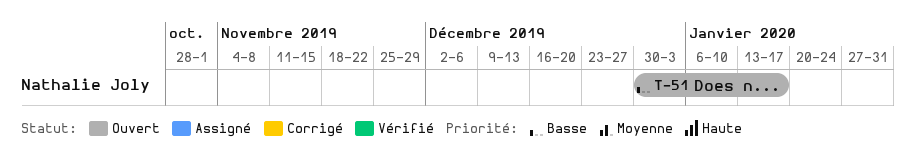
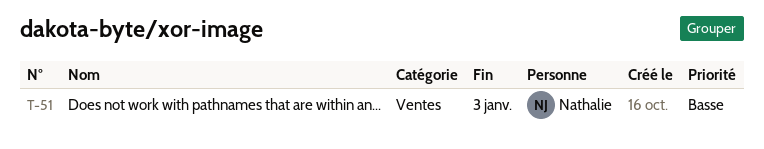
T-51, due: Jan 17 -> Jan 3

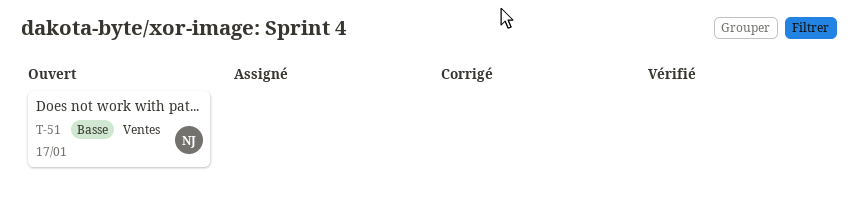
T-51, due: Jan 3 -> Jan 17

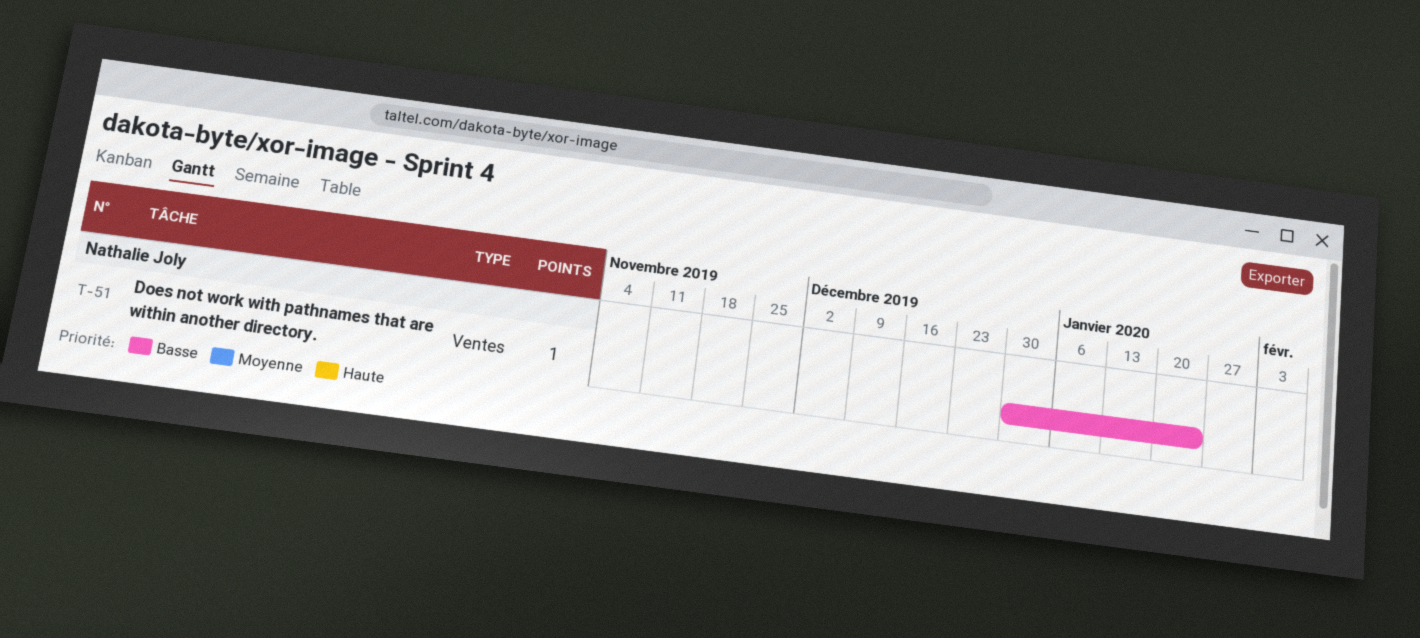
T-51, due: Jan 17 -> Jan 24

